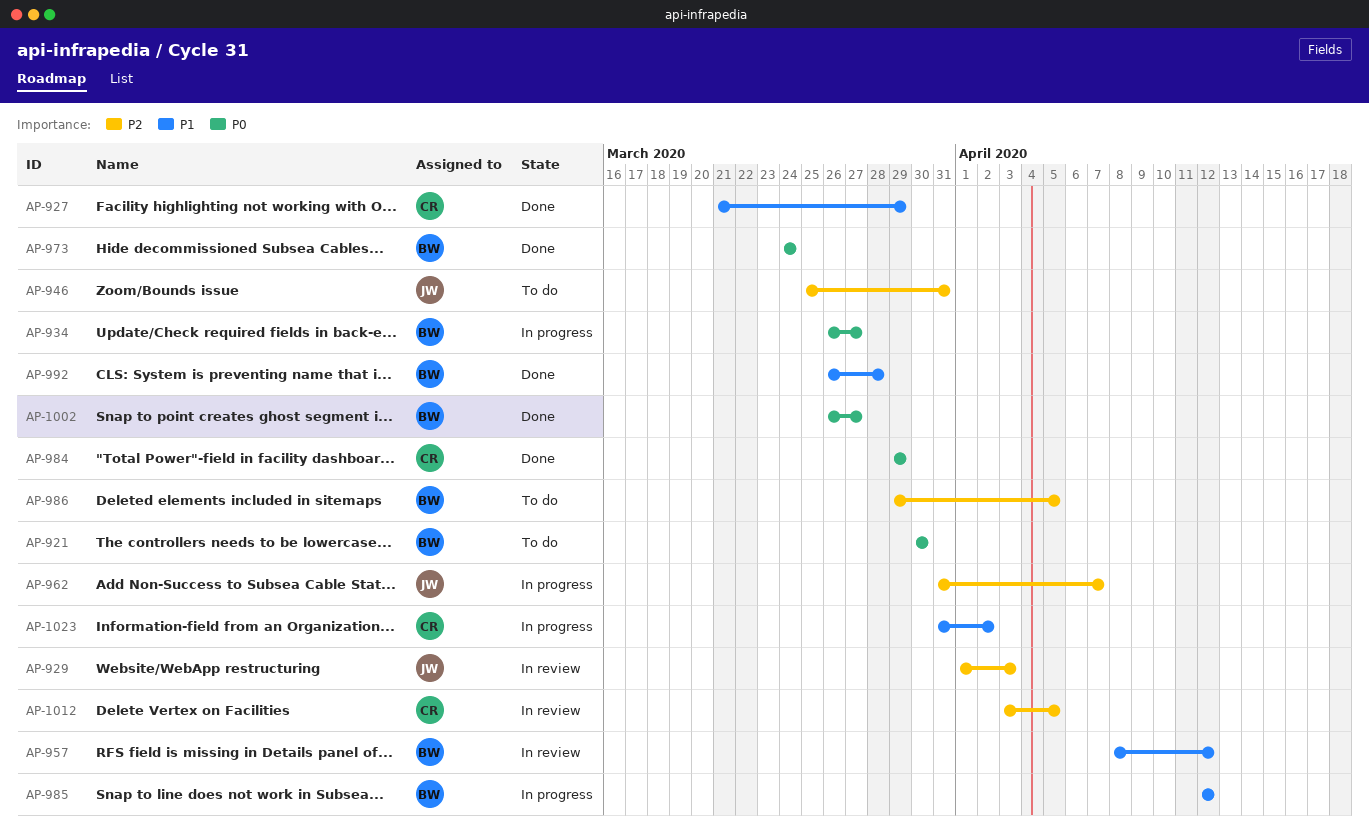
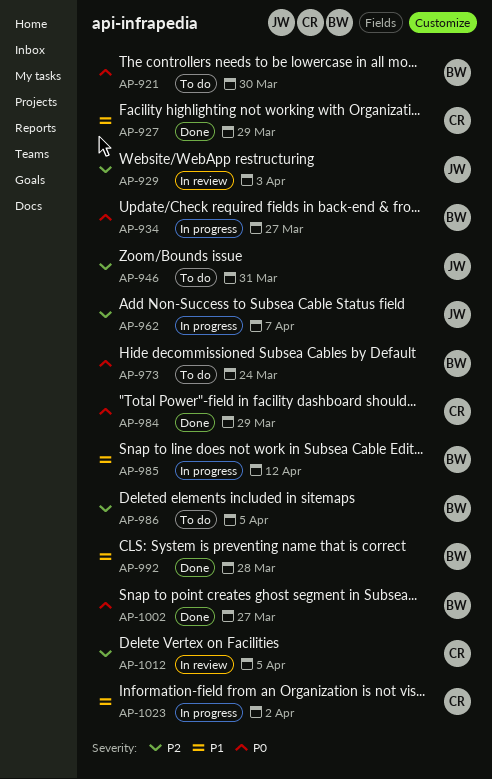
AP-957: present -> none
AP-973, status: Done -> To do

